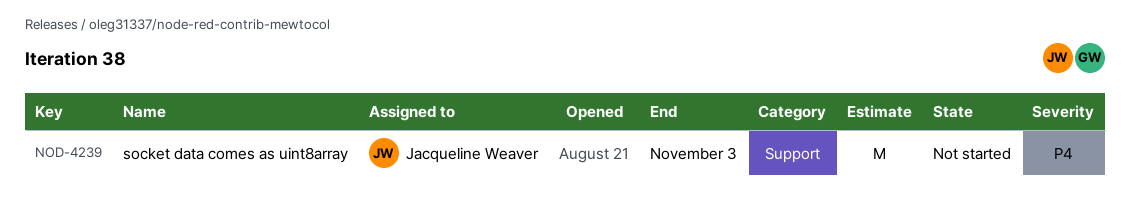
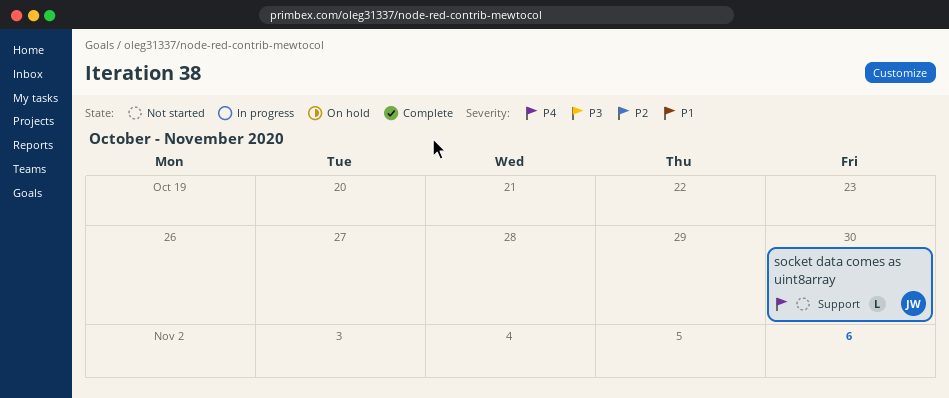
socket data comes as uint8array, estimate: M -> L
socket data comes as uint8array, due: Nov 3 -> Oct 30

